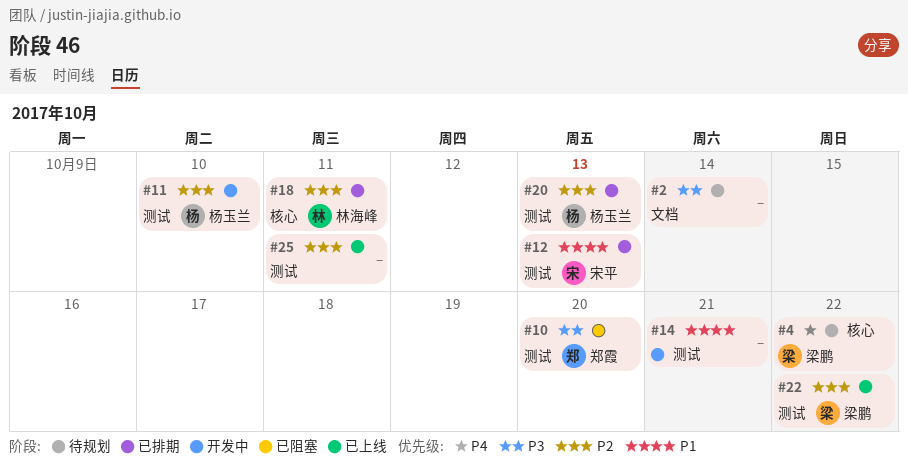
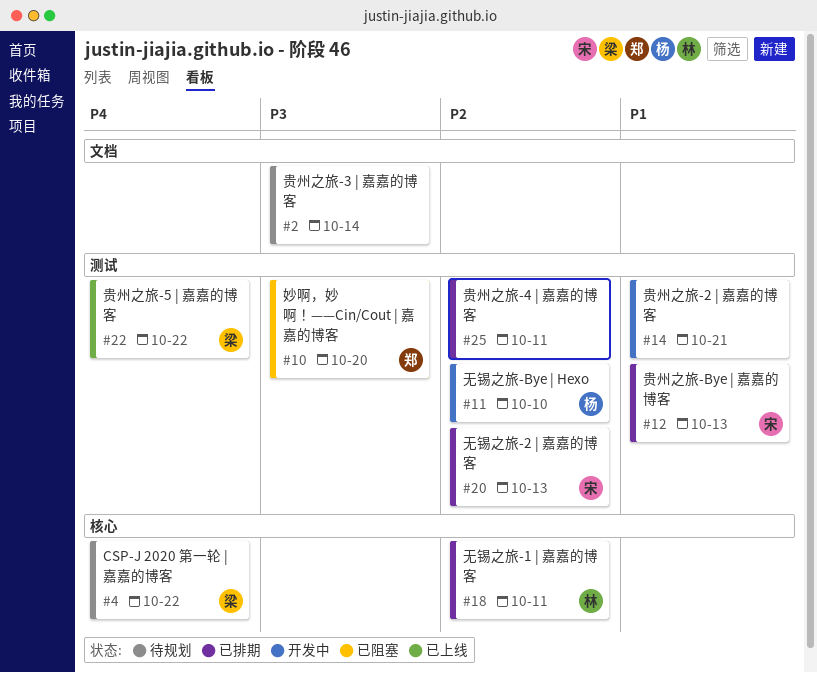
#20, owner: 杨玉兰 -> 宋平
#22, priority: P2 -> P4
#25, status: 已上线 -> 已排期

